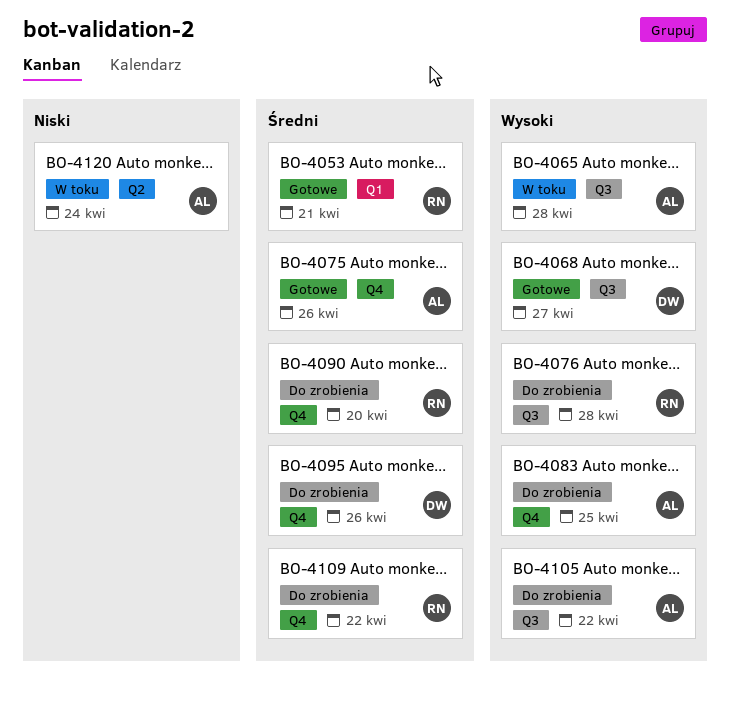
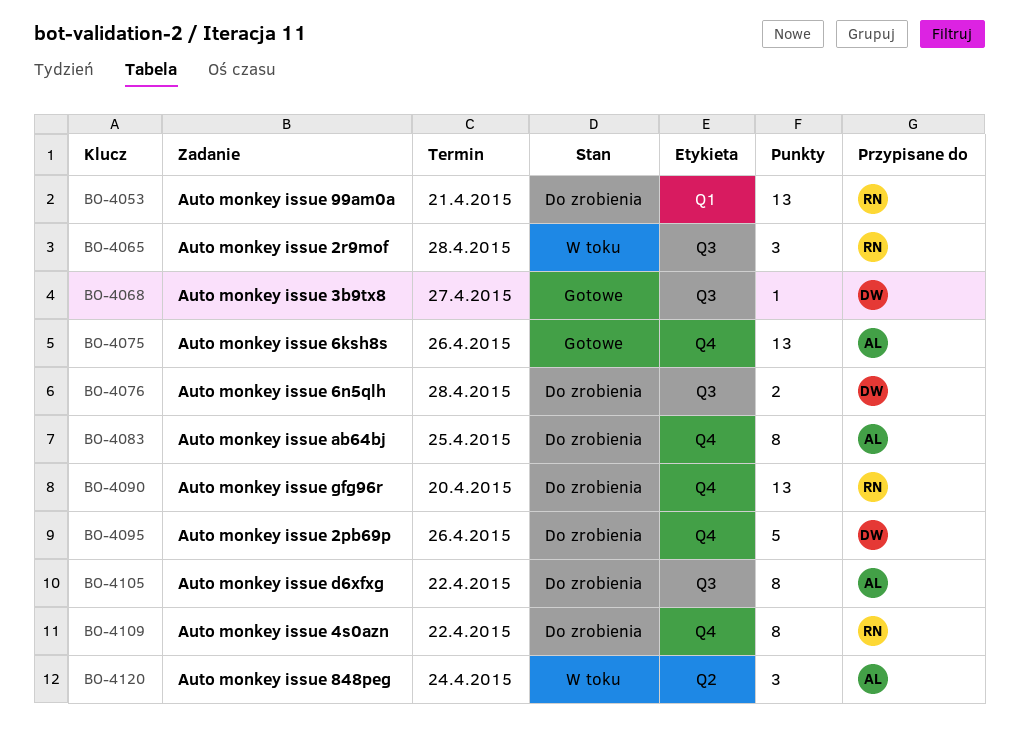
BO-4053, status: Gotowe -> Do zrobienia
BO-4065, owner: AL -> RN
BO-4076, owner: RN -> DW

